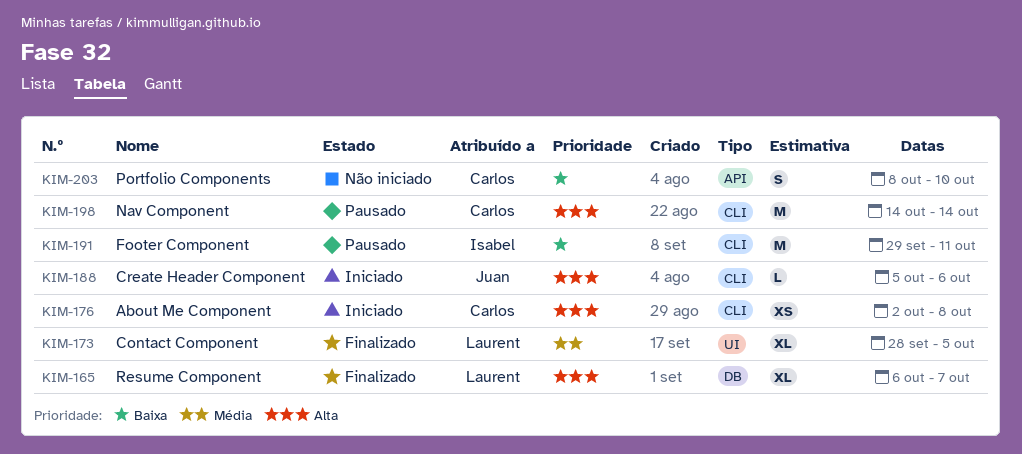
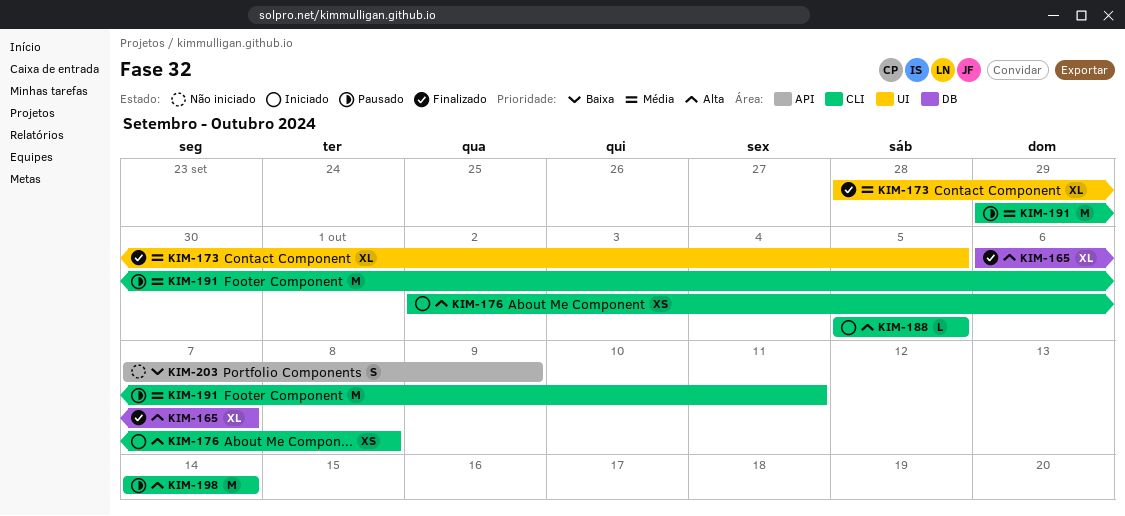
KIM-188, due: Oct 6 -> Oct 5
KIM-191, priority: Baixa -> Média
KIM-203, start: Oct 8 -> Oct 7
KIM-203, due: Oct 10 -> Oct 9

